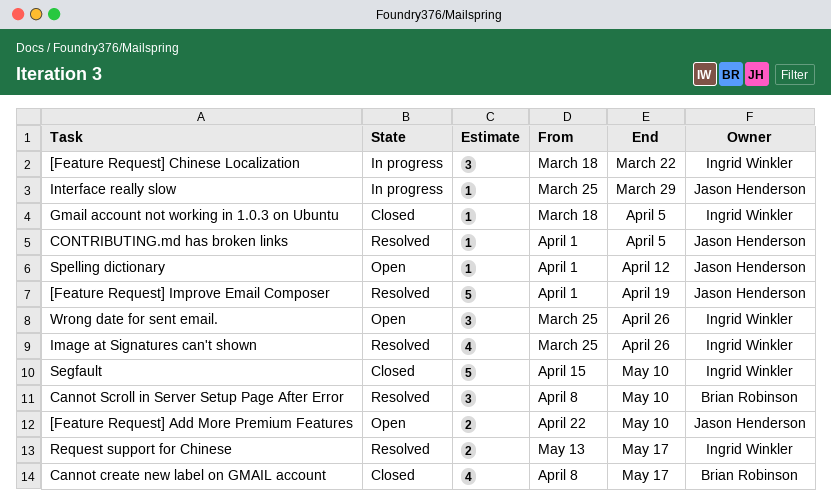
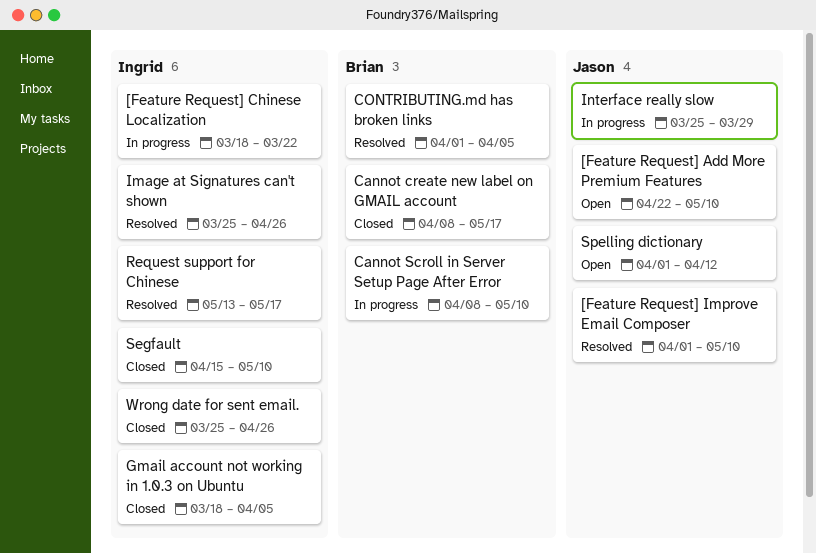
[Feature Request] Improve Email Composer, due: Apr 19 -> May 10
Cannot Scroll in Server Setup Page After Error, status: Resolved -> In progress
CONTRIBUTING.md has broken links, owner: Jason Henderson -> Brian Robinson
Wrong date for sent email., status: Open -> Closed

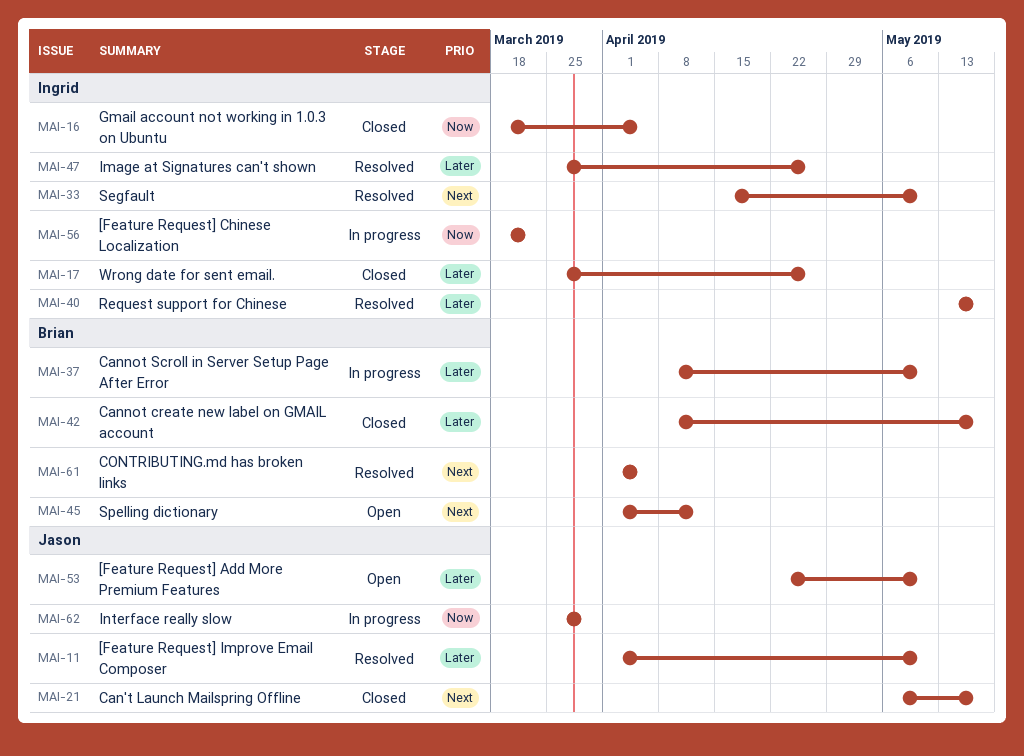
Can't Launch Mailspring Offline: none -> present
Segfault, status: Closed -> Resolved
Spelling dictionary, owner: Jason -> Brian

